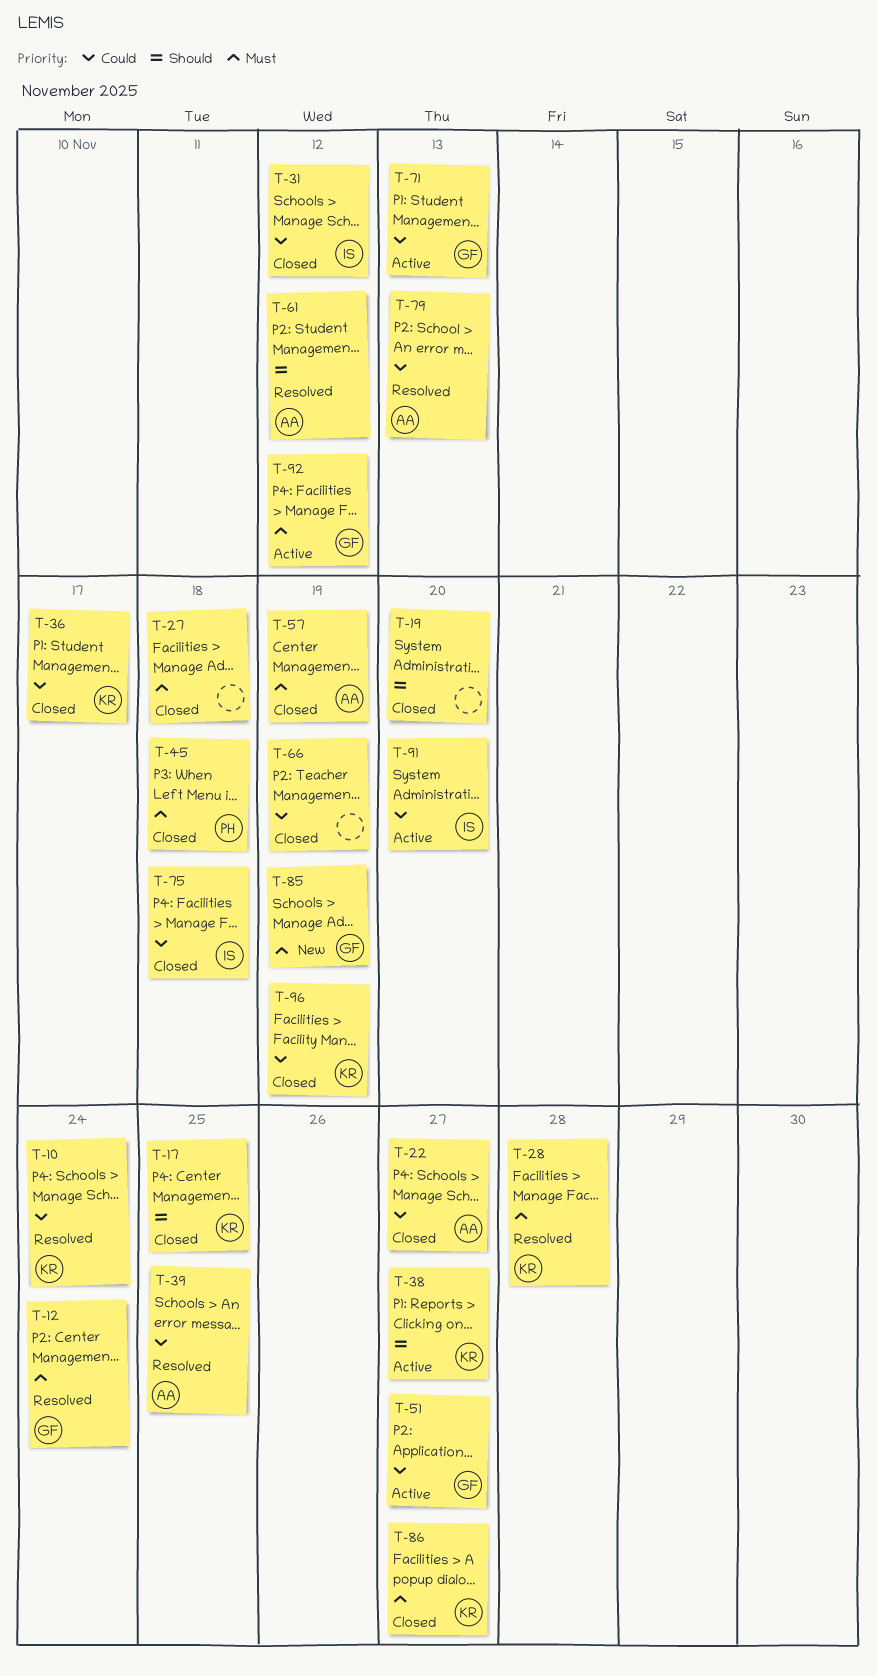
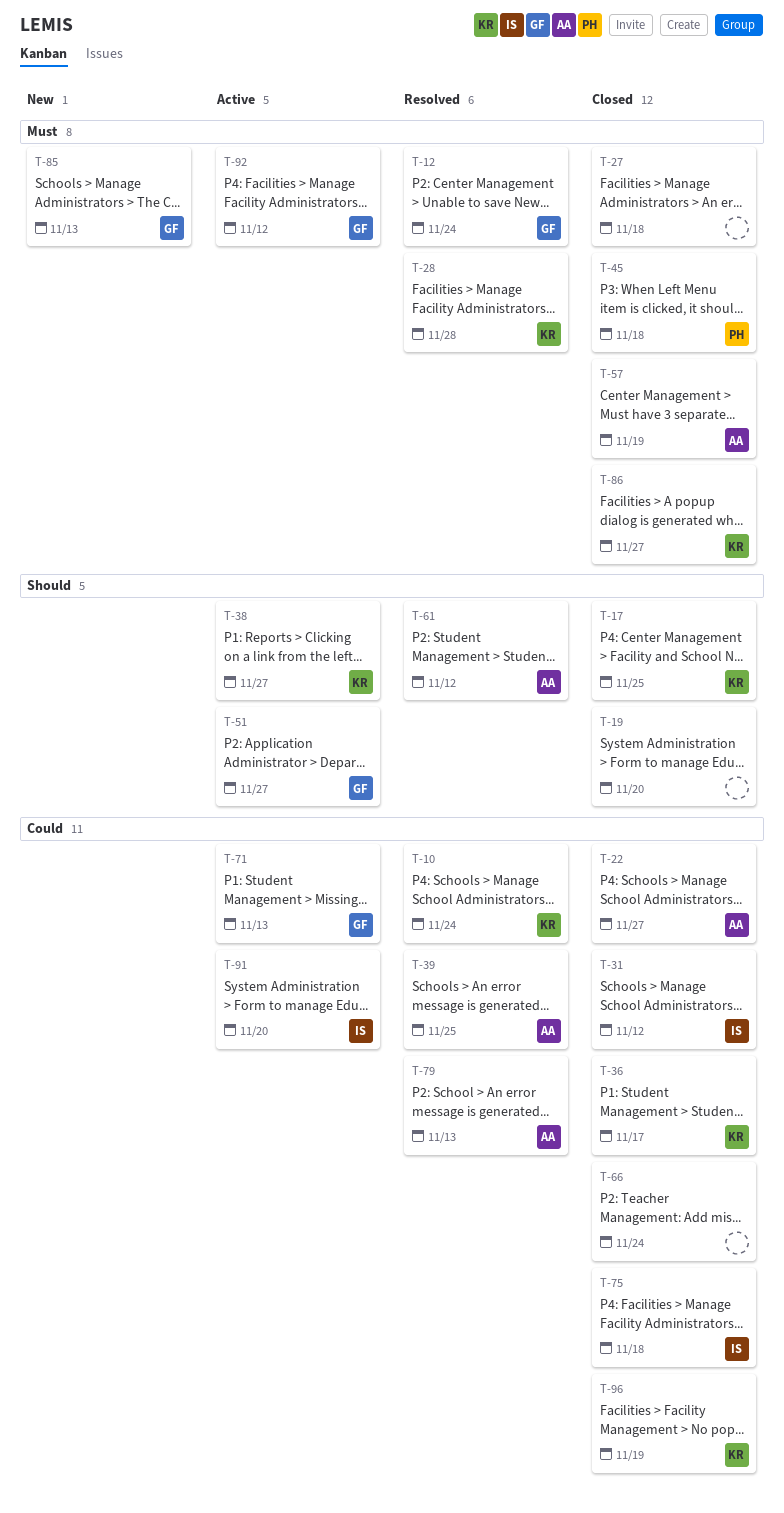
T-51, priority: Could -> Should
T-66, due: Nov 19 -> Nov 24
T-85, due: Nov 19 -> Nov 13

